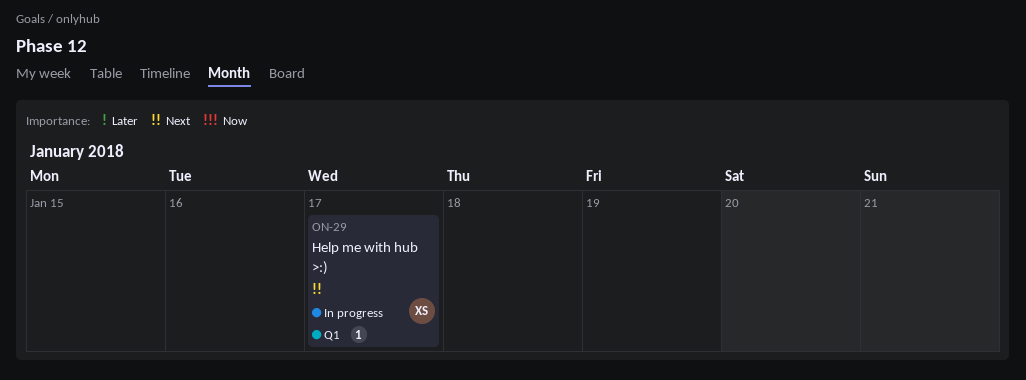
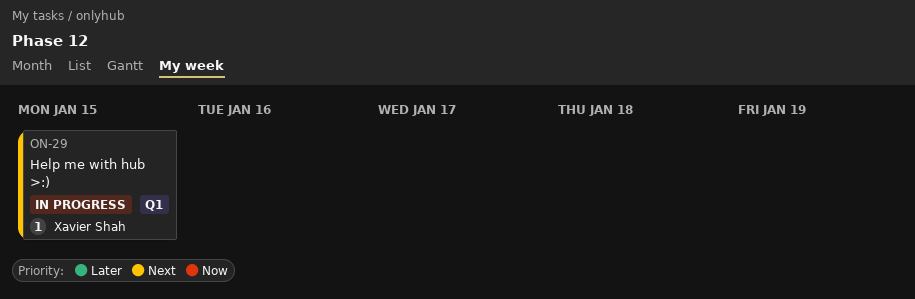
ON-29, due: Jan 17 -> Jan 15

